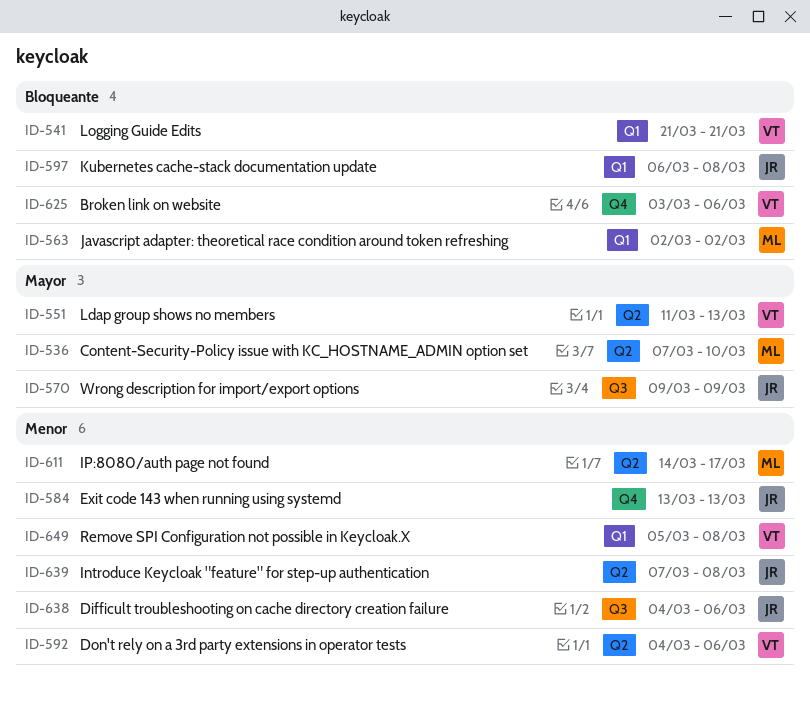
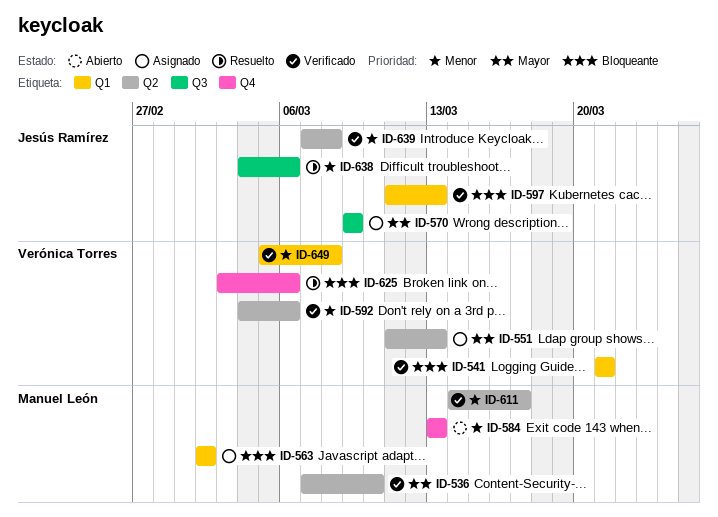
ID-584, owner: Jesús Ramírez -> Manuel León
ID-597, start: Mar 6 -> Mar 11
ID-597, due: Mar 8 -> Mar 13

